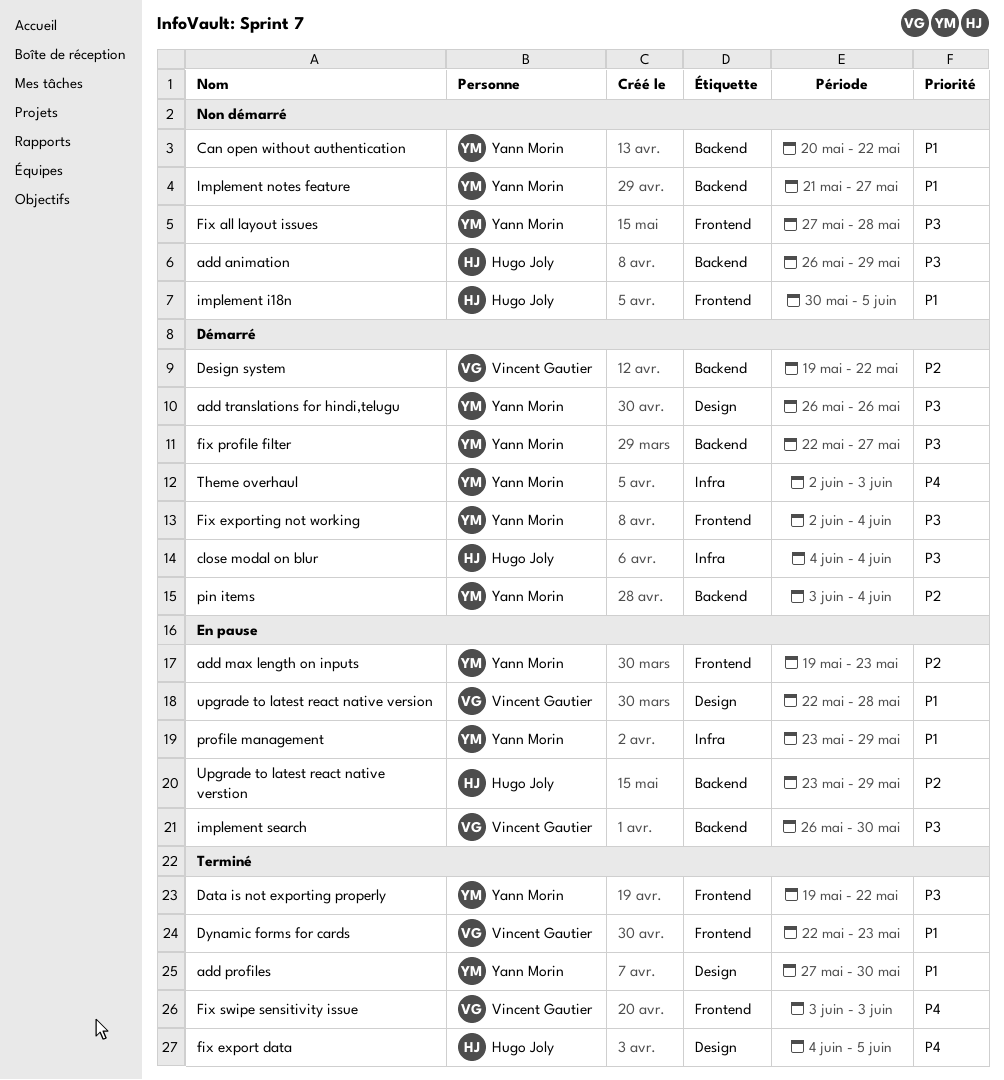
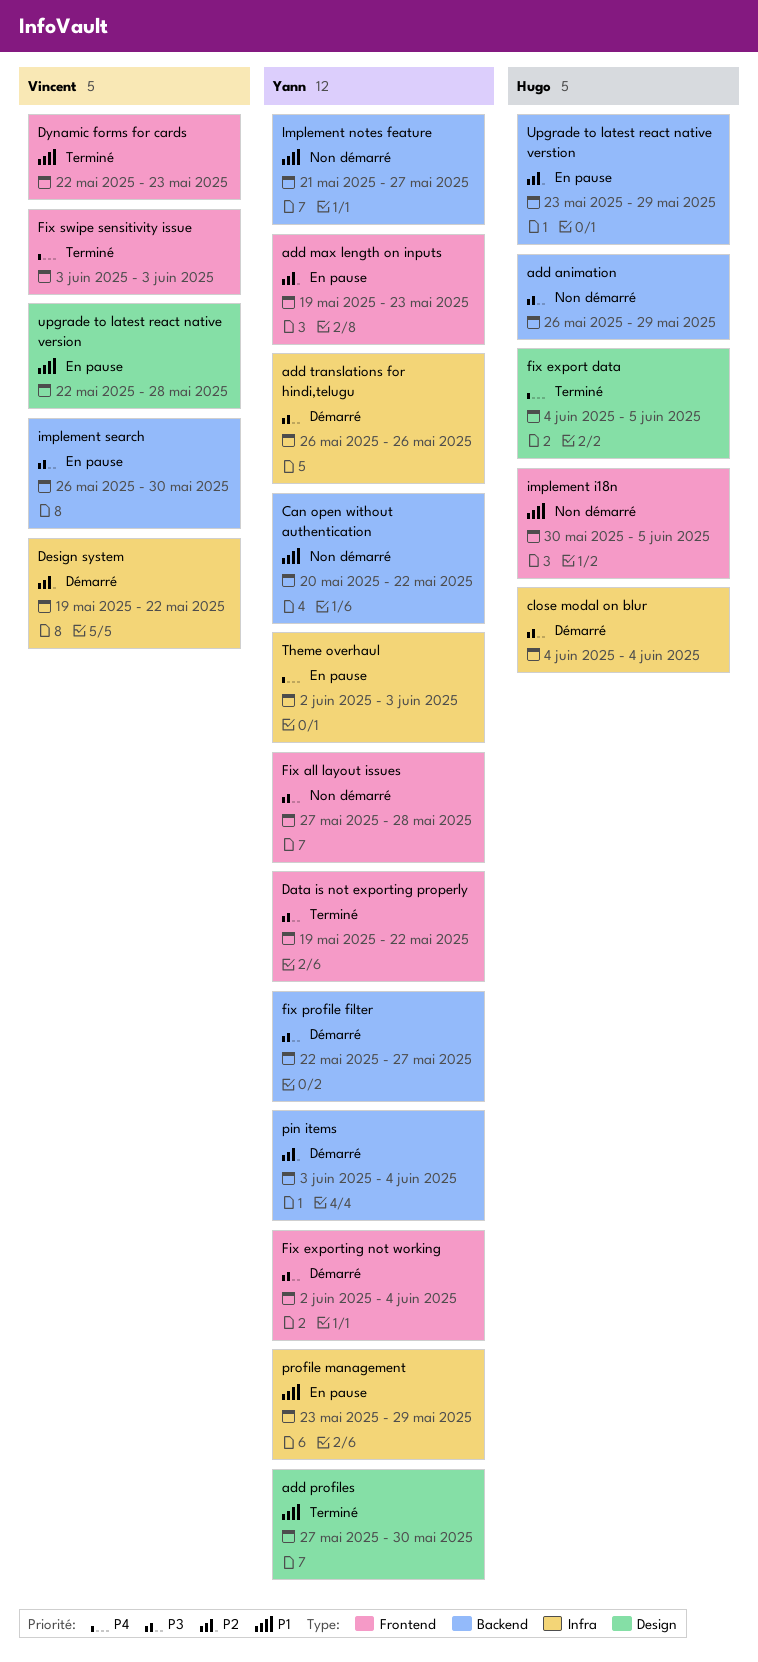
add translations for hindi,telugu, label: Design -> Infra
Design system, label: Backend -> Infra
Theme overhaul, status: Démarré -> En pause

